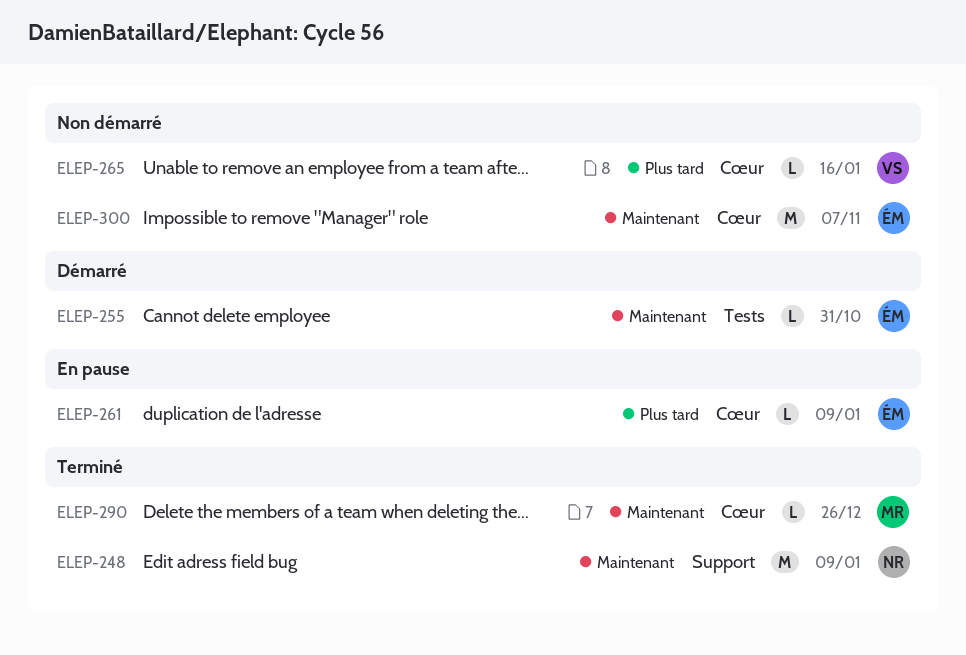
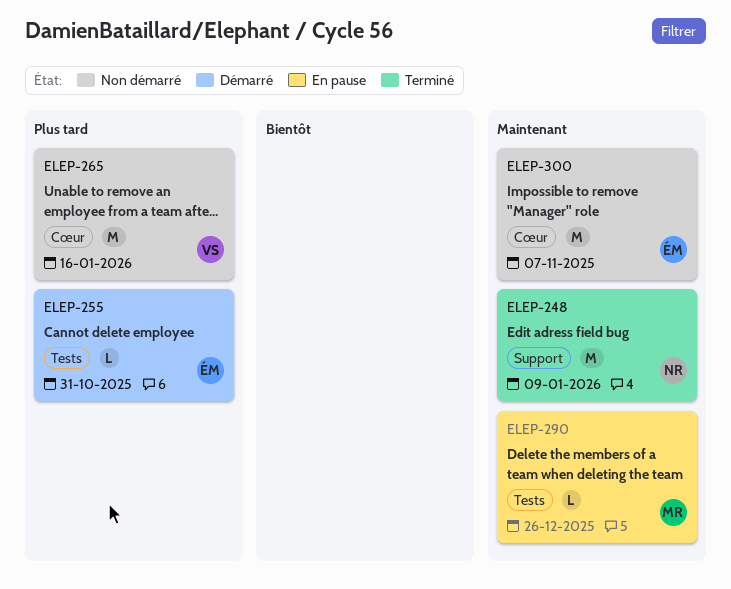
ELEP-255, priority: Maintenant -> Plus tard
ELEP-261: present -> none
ELEP-265, estimate: L -> M
ELEP-290, status: Terminé -> En pause
ELEP-290, label: Cœur -> Tests

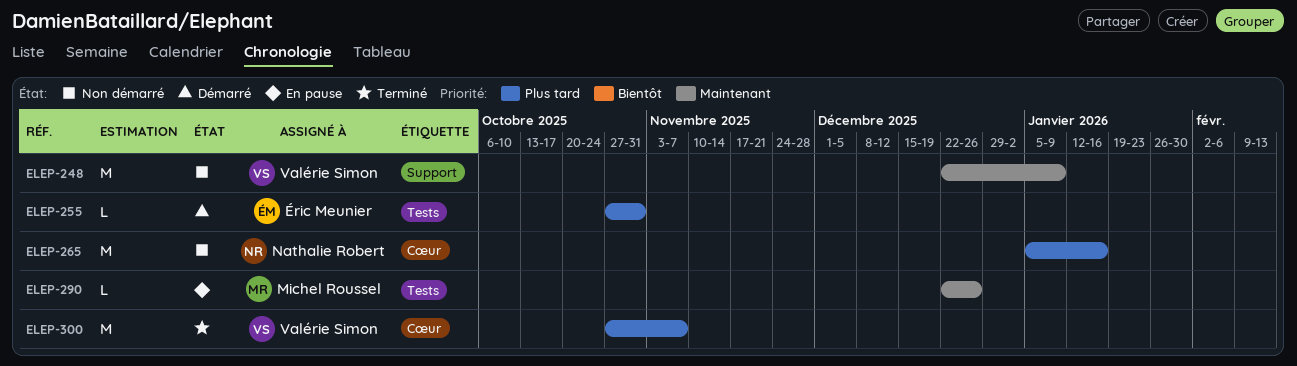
ELEP-248, status: Terminé -> Non démarré
ELEP-248, owner: Nathalie Robert -> Valérie Simon
ELEP-265, owner: Valérie Simon -> Nathalie Robert
ELEP-300, status: Non démarré -> Terminé
ELEP-300, owner: Éric Meunier -> Valérie Simon
ELEP-300, priority: Maintenant -> Plus tard

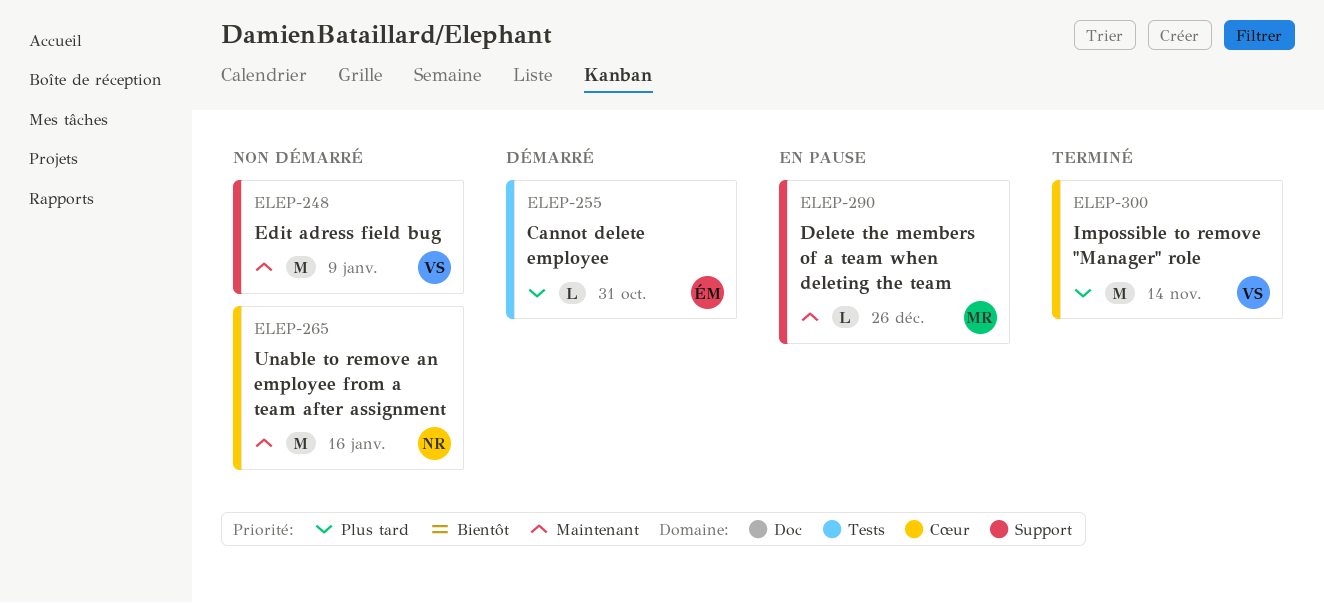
ELEP-265, priority: Plus tard -> Maintenant
ELEP-290, label: Tests -> Support
ELEP-300, due: Nov 7 -> Nov 14

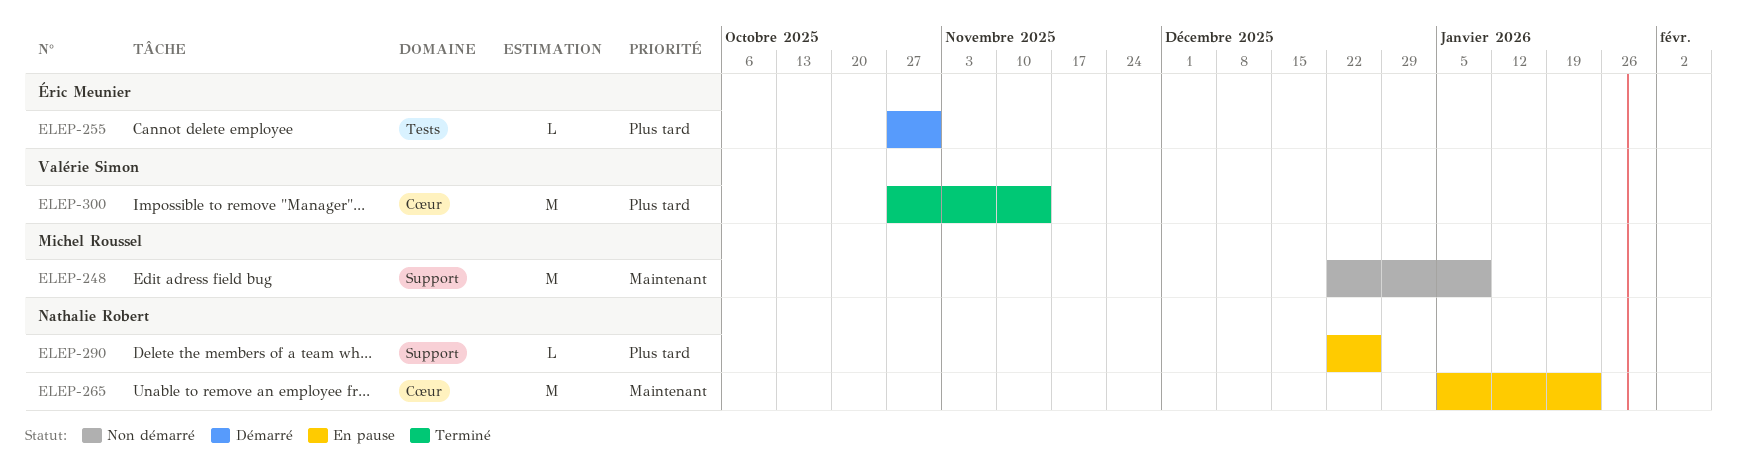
ELEP-248, owner: Valérie Simon -> Michel Roussel
ELEP-265, status: Non démarré -> En pause
ELEP-265, due: Jan 16 -> Jan 23
ELEP-290, owner: Michel Roussel -> Nathalie Robert
ELEP-290, priority: Maintenant -> Plus tard

